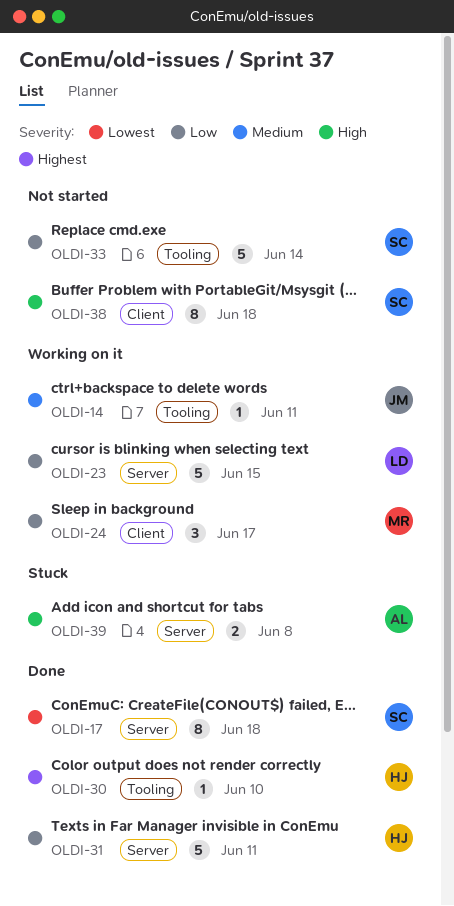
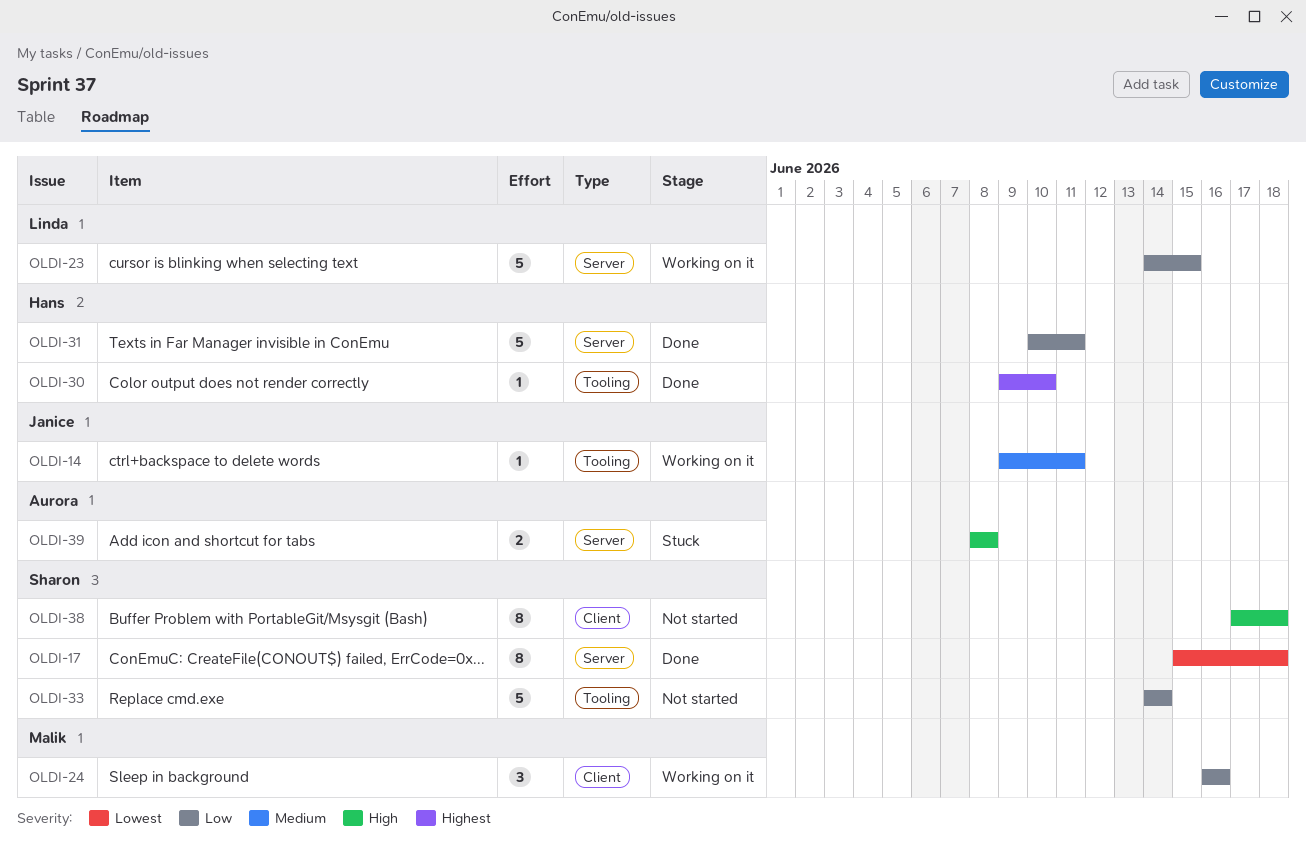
OLDI-24, due: Jun 17 -> Jun 16

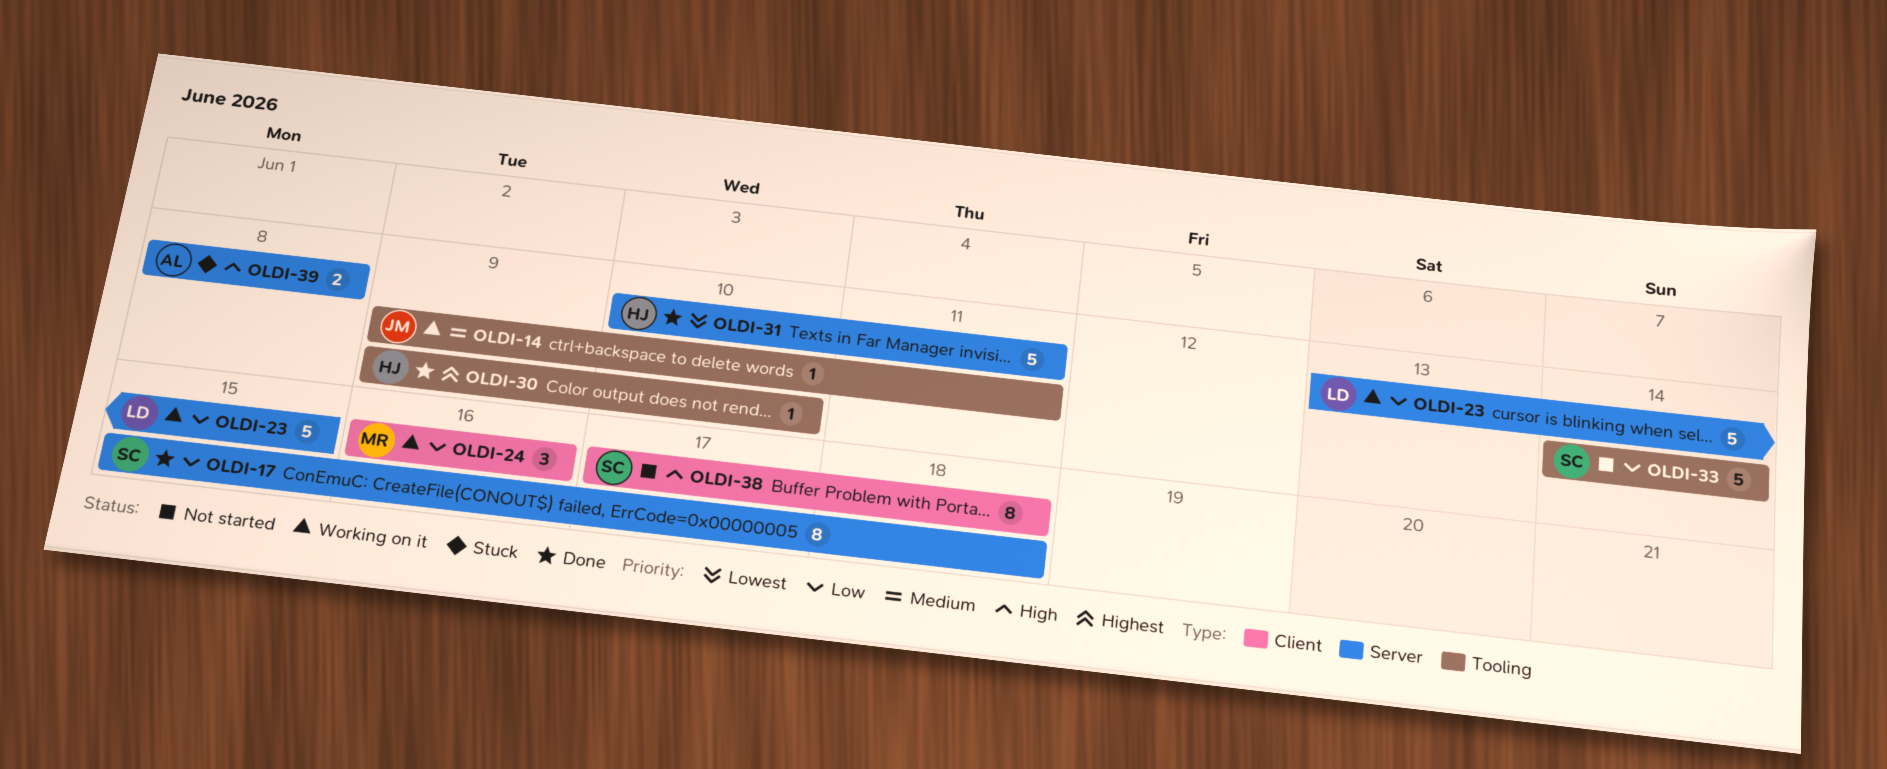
OLDI-17, priority: Lowest -> Low
OLDI-23, start: Jun 14 -> Jun 13
OLDI-31, priority: Low -> Lowest

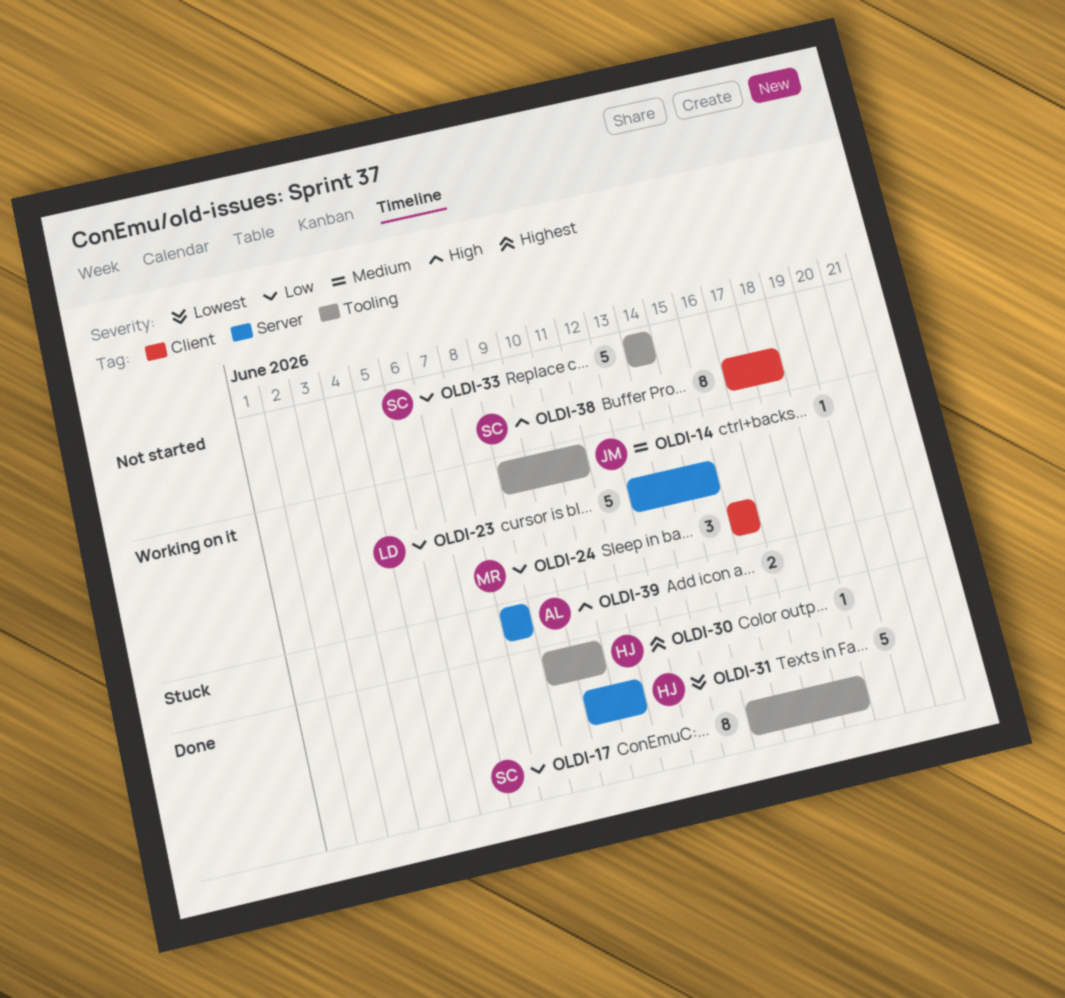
OLDI-17, label: Server -> Tooling

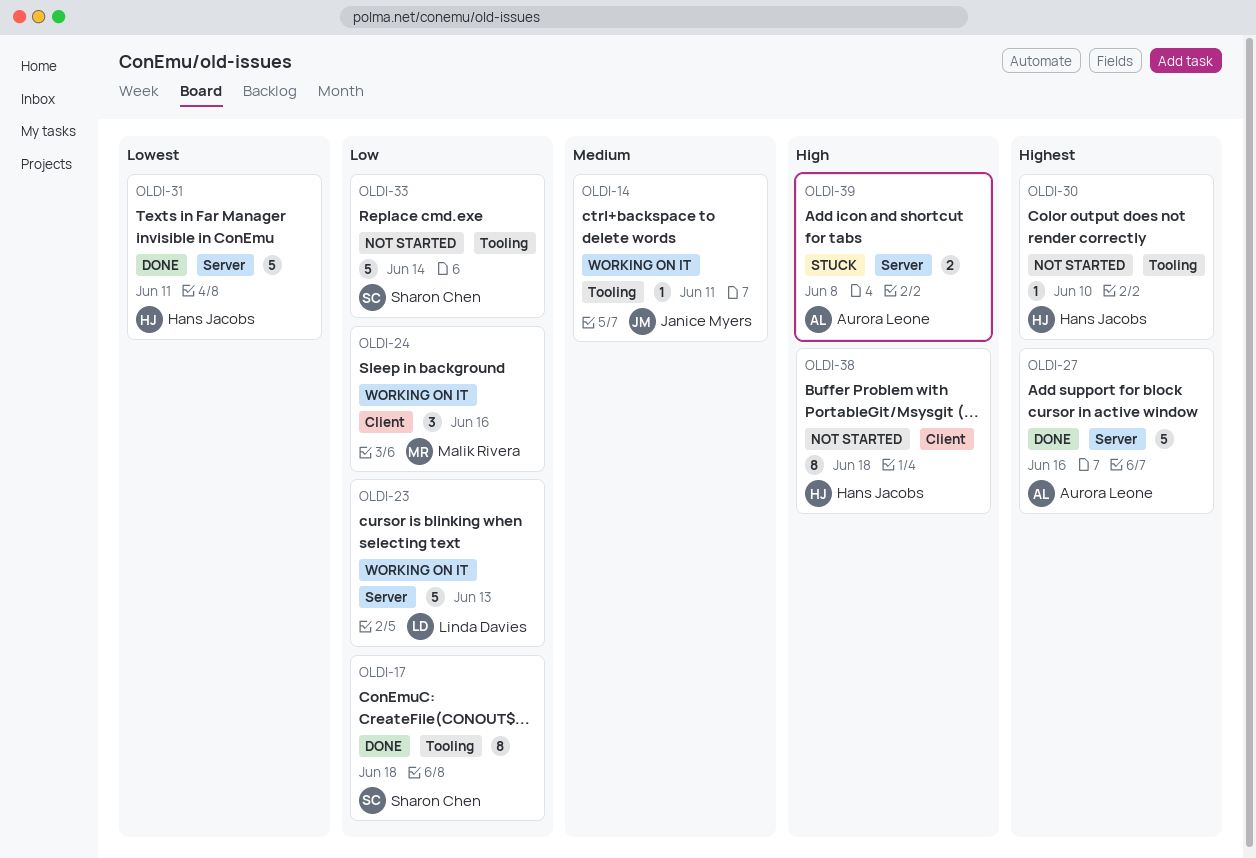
OLDI-23, due: Jun 15 -> Jun 13
OLDI-27: none -> present
OLDI-30, status: Done -> Not started
OLDI-38, owner: Sharon Chen -> Hans Jacobs

